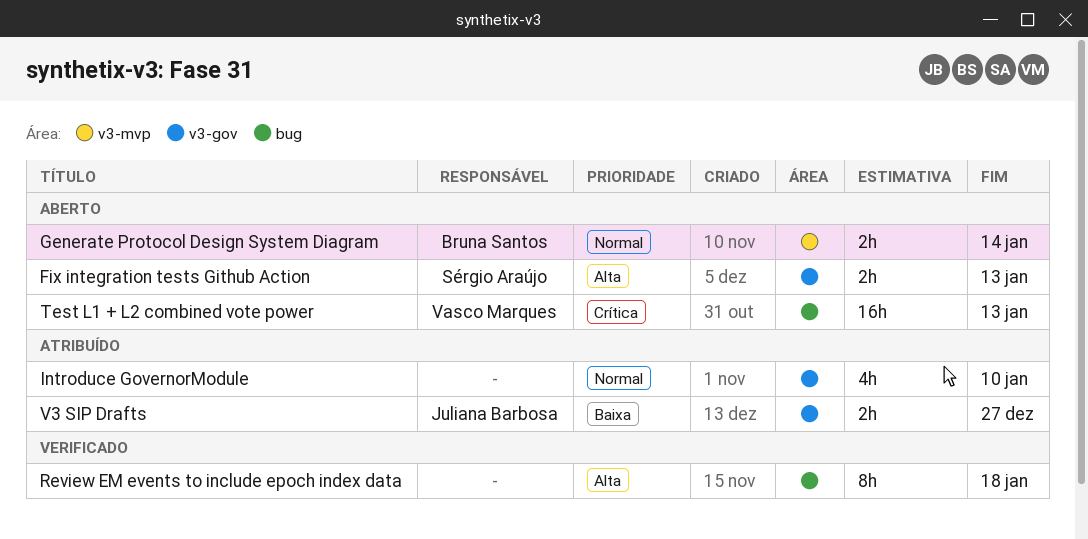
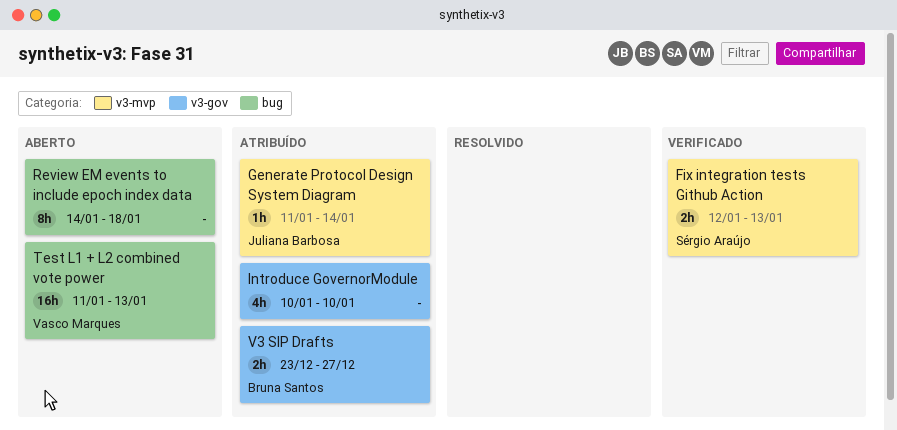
Fix integration tests Github Action, status: Aberto -> Verificado
Fix integration tests Github Action, label: v3-gov -> v3-mvp
Generate Protocol Design System Diagram, status: Aberto -> Atribuído
Generate Protocol Design System Diagram, owner: Bruna Santos -> Juliana Barbosa
Generate Protocol Design System Diagram, estimate: 2h -> 1h
Review EM events to include epoch index data, status: Verificado -> Aberto
V3 SIP Drafts, owner: Juliana Barbosa -> Bruna Santos

